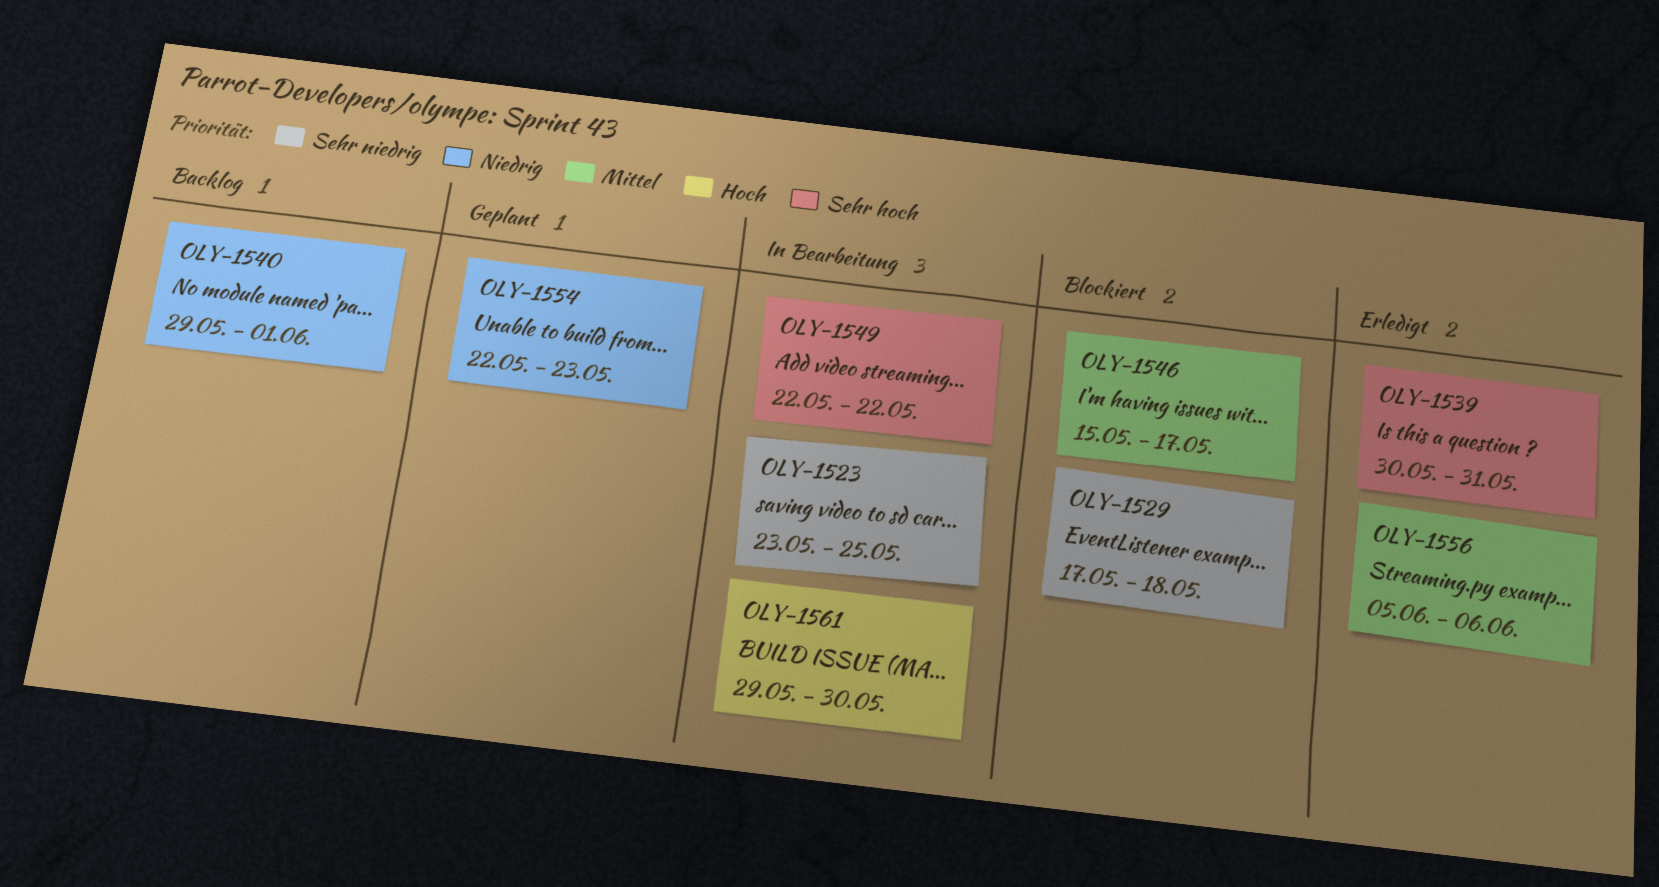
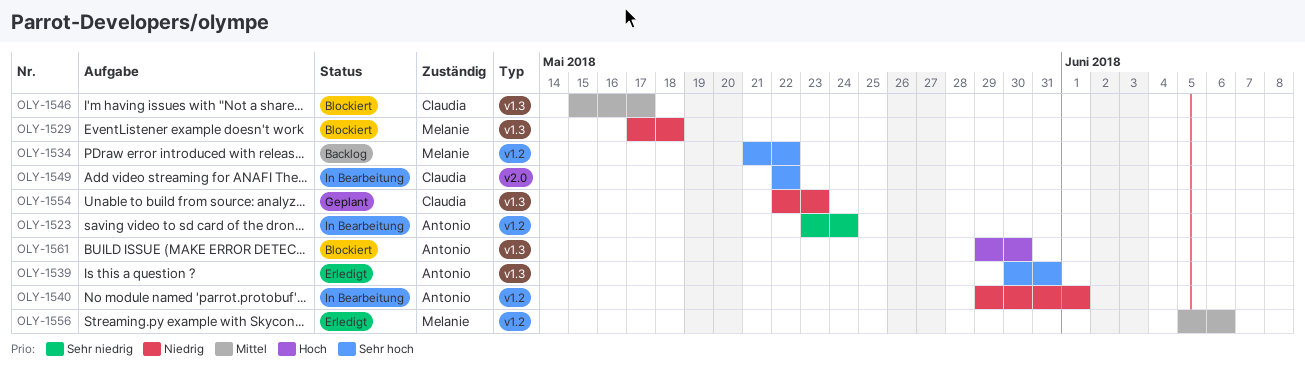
OLY-1523, due: May 25 -> May 24
OLY-1529, priority: Sehr niedrig -> Niedrig
OLY-1534: none -> present
OLY-1540, status: Backlog -> In Bearbeitung
OLY-1561, status: In Bearbeitung -> Blockiert

